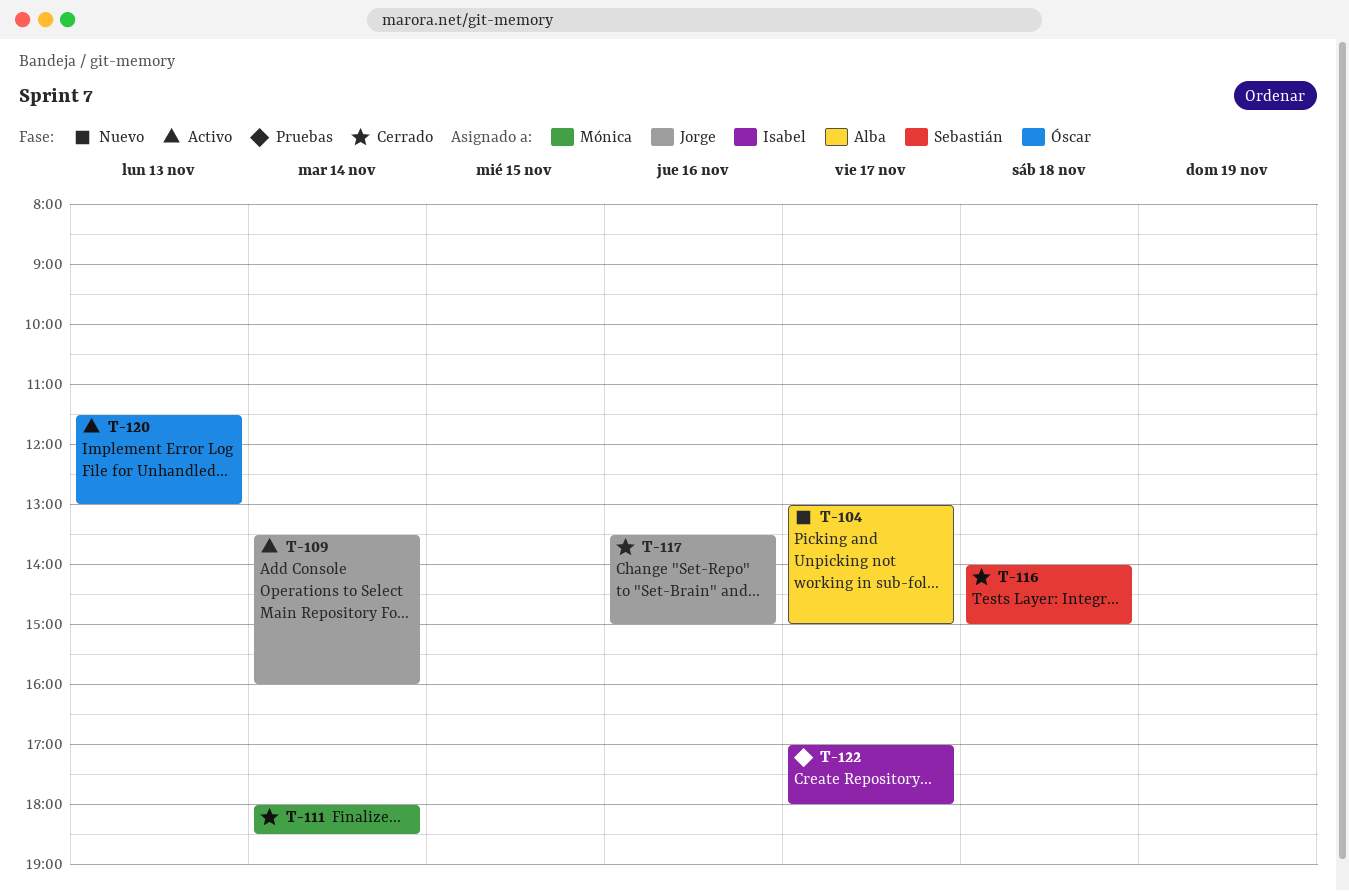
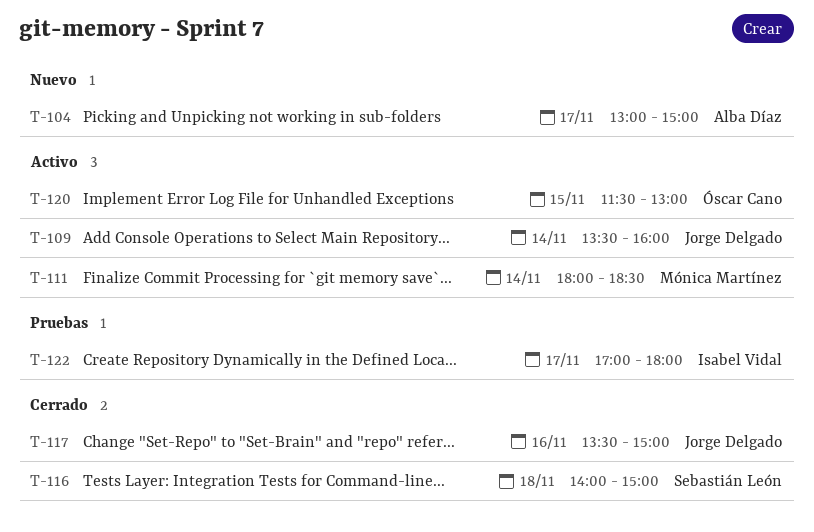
T-111, status: Cerrado -> Activo
T-120, day: Nov 13 -> Nov 15

